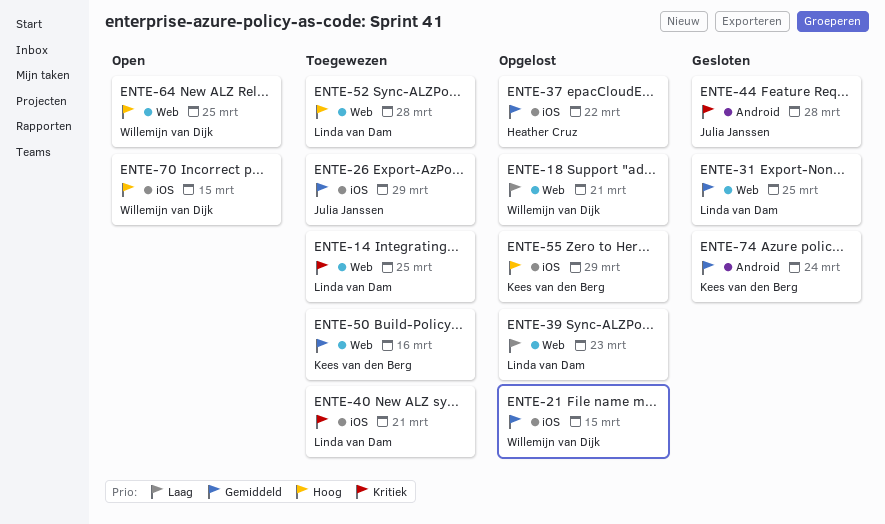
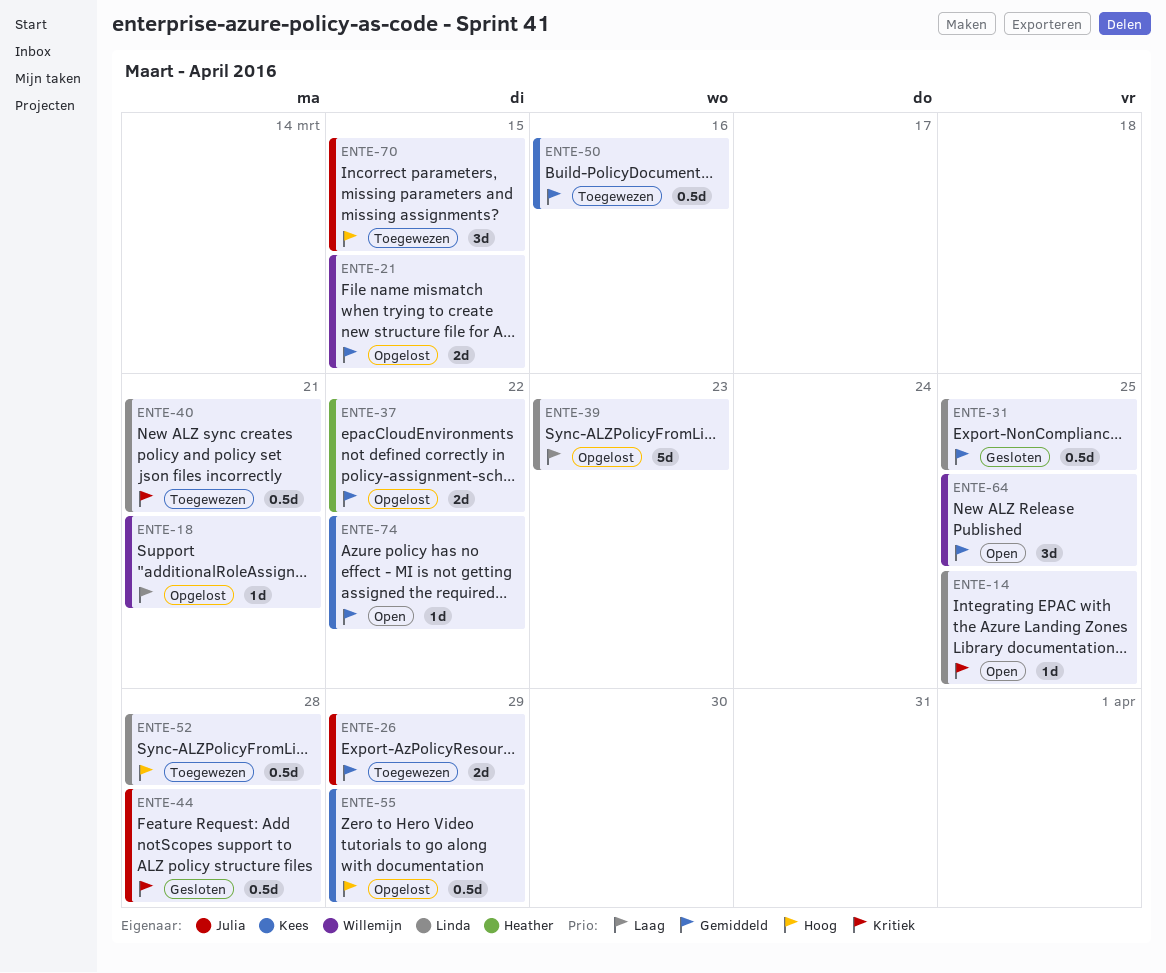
ENTE-14, status: Toegewezen -> Open
ENTE-64, priority: Hoog -> Gemiddeld
ENTE-70, status: Open -> Toegewezen
ENTE-70, owner: Willemijn van Dijk -> Julia Janssen
ENTE-74, status: Gesloten -> Open
ENTE-74, due: Mar 24 -> Mar 22

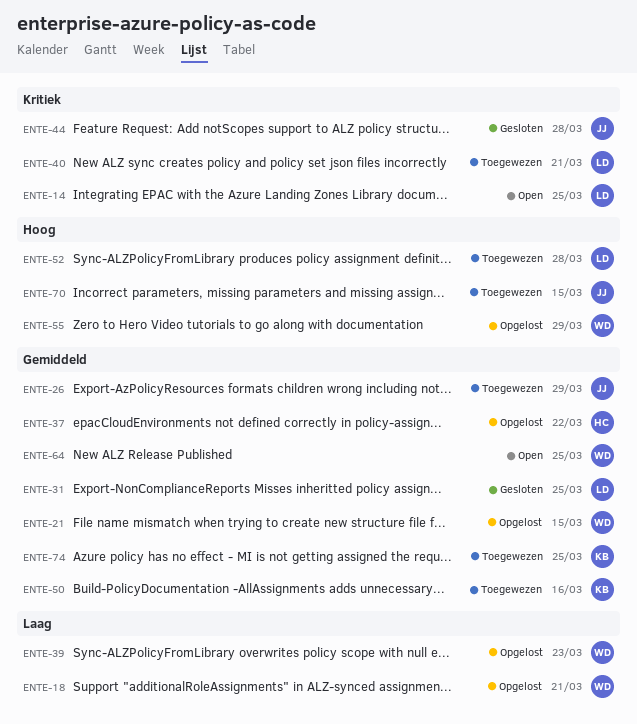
ENTE-39, owner: Linda -> Willemijn
ENTE-55, owner: Kees -> Willemijn
ENTE-74, status: Open -> Toegewezen
ENTE-74, due: Mar 22 -> Mar 25

